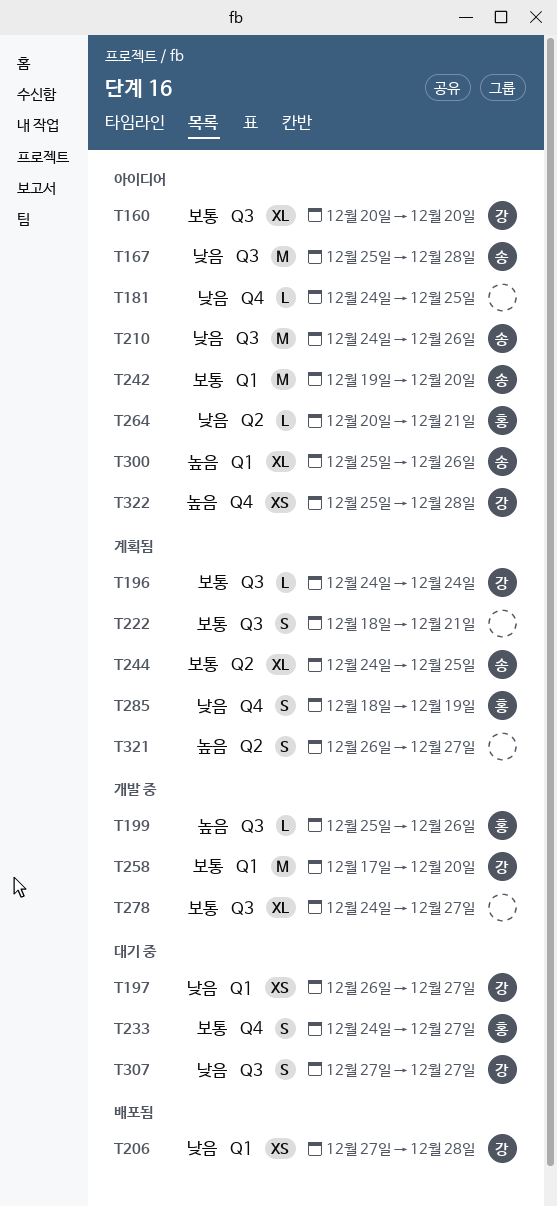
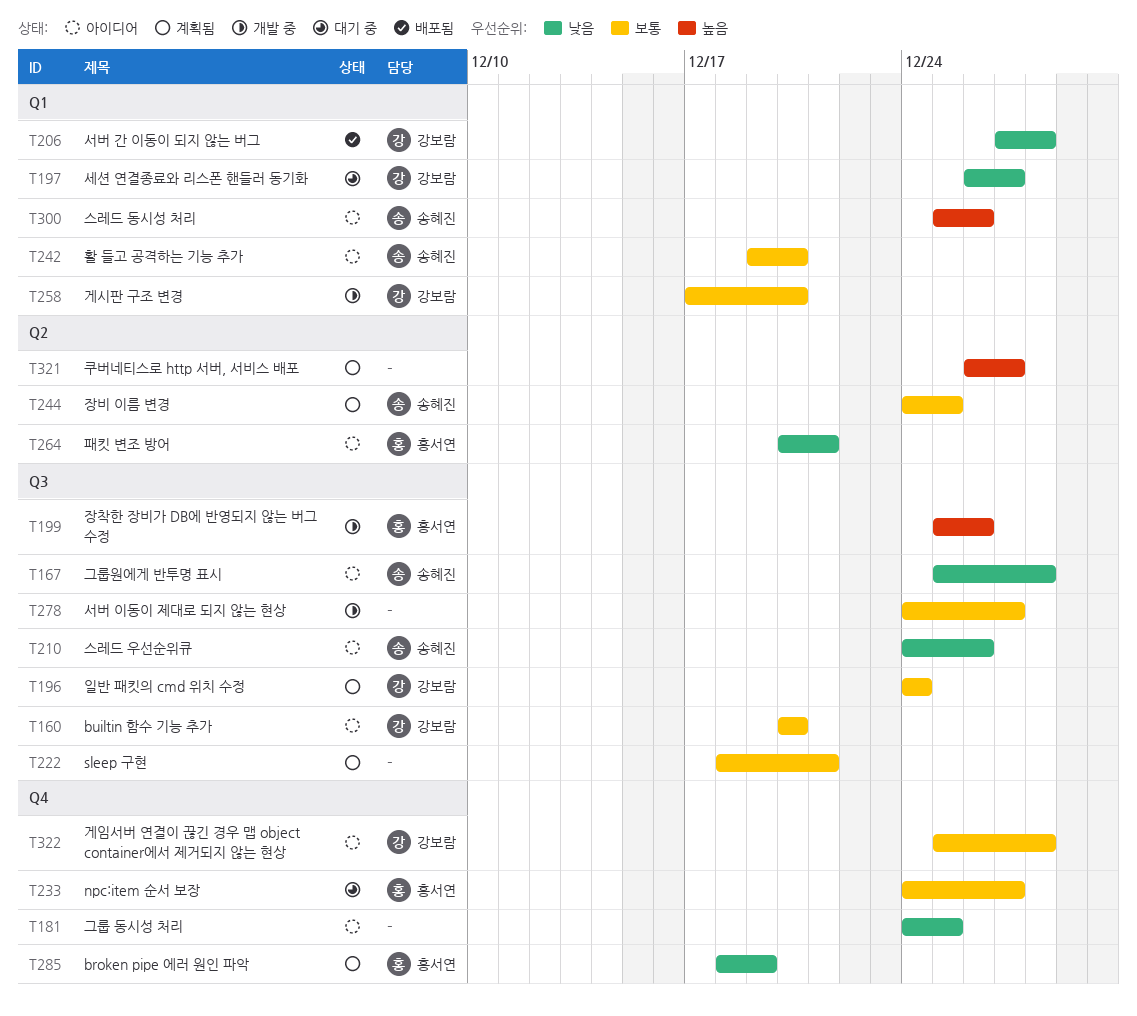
T307: present -> none
T322, priority: 높음 -> 보통

